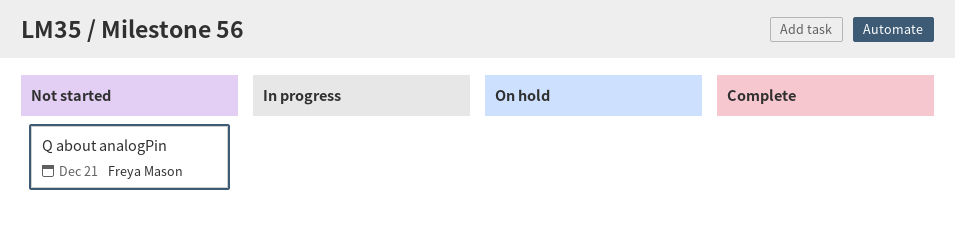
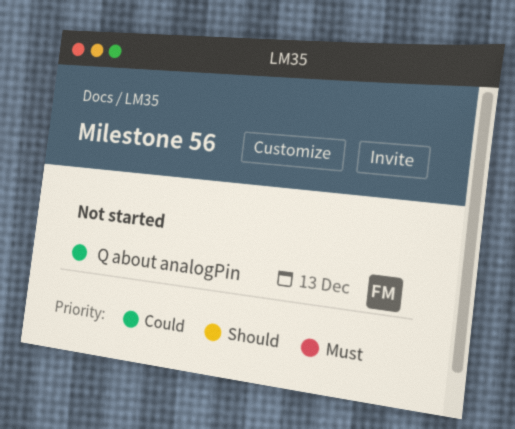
Q about analogPin, due: Dec 21 -> Dec 13

